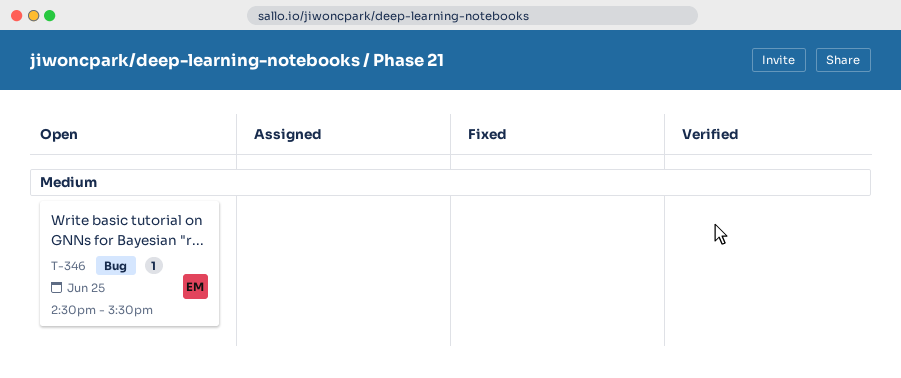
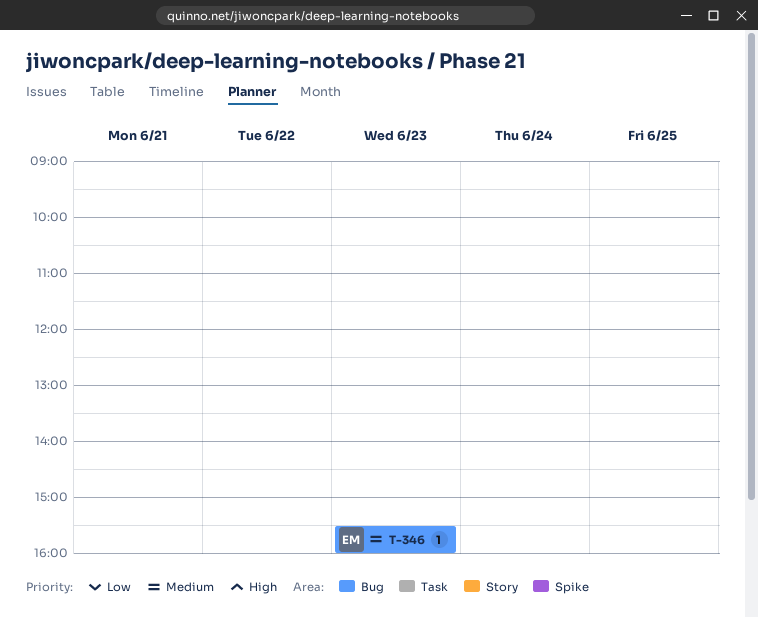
T-346, day: Jun 25 -> Jun 23
T-346, begins: 14:30 -> 15:30
T-346, ends: 15:30 -> 16:00

